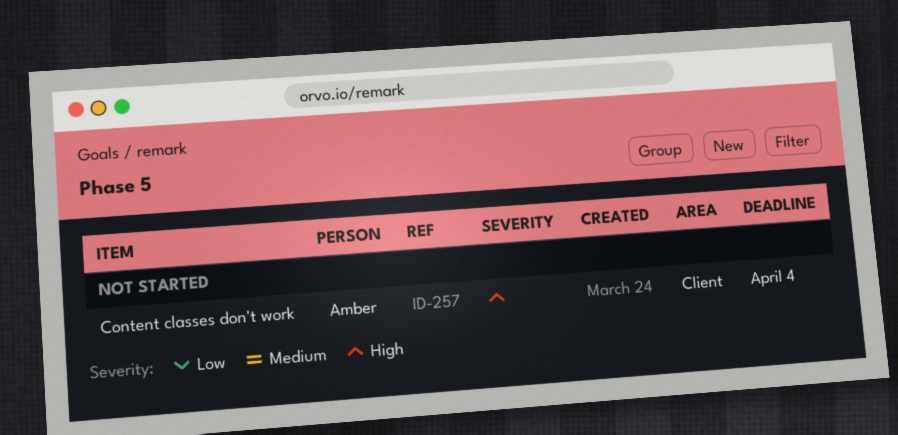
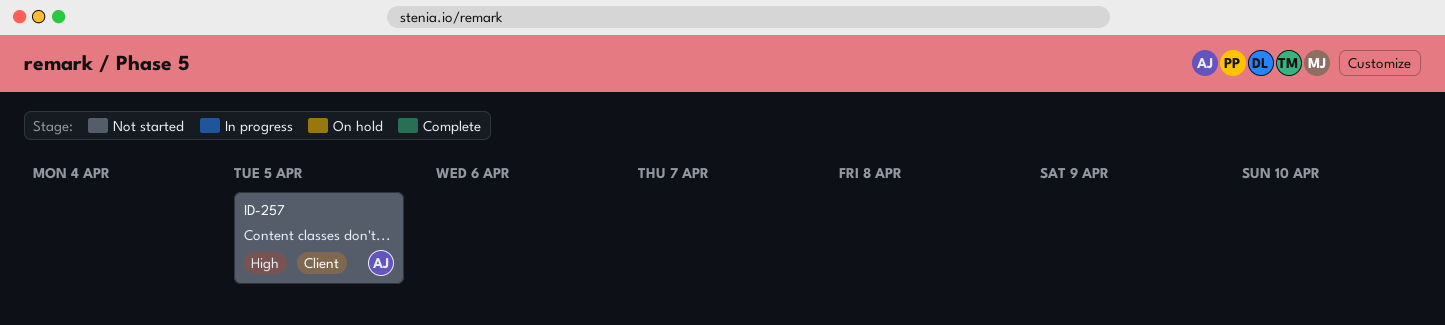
ID-257, due: Apr 4 -> Apr 5

